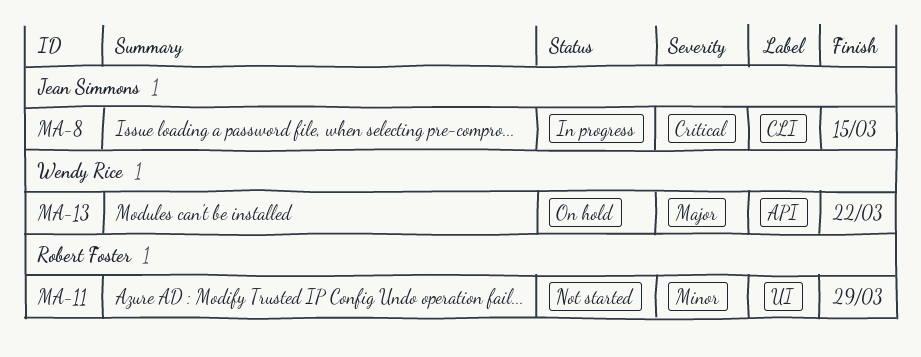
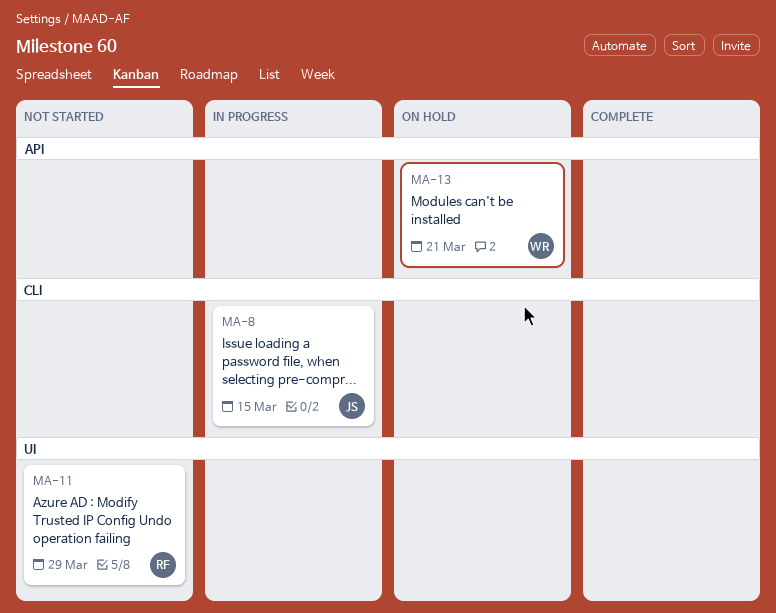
MA-13, due: Mar 22 -> Mar 21

